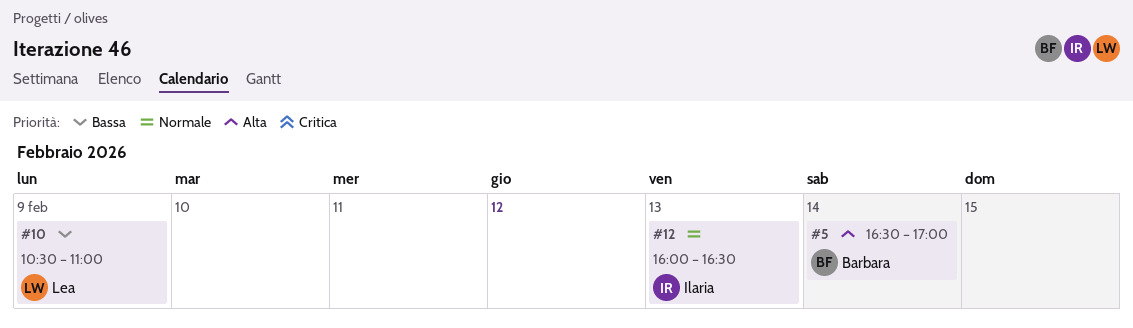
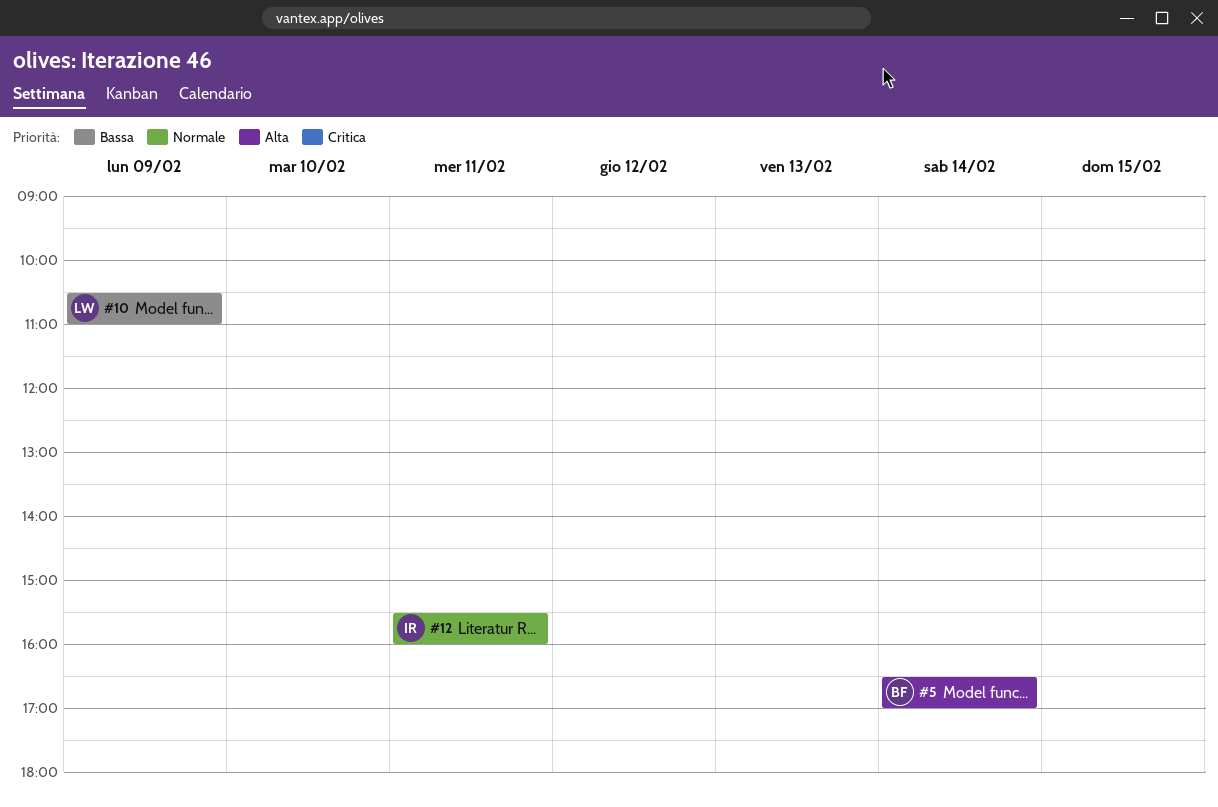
#12, day: Feb 13 -> Feb 11
#12, begins: 16:00 -> 15:30
#12, ends: 16:30 -> 16:00

